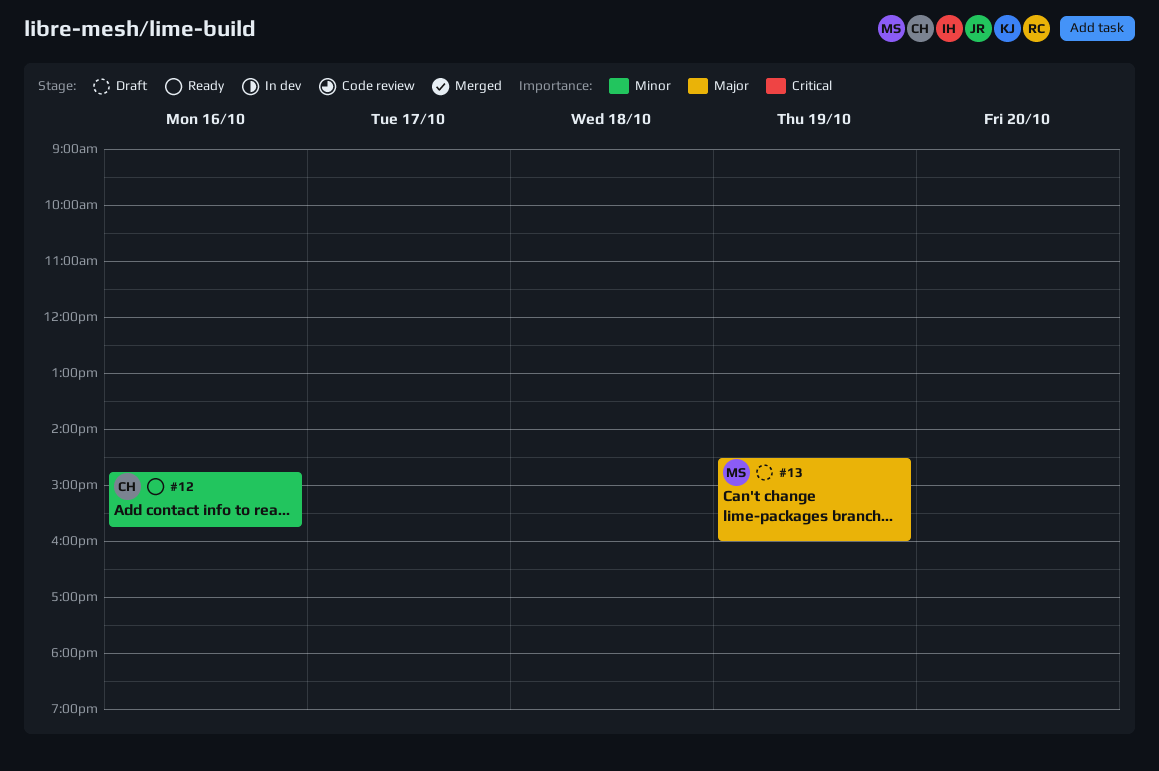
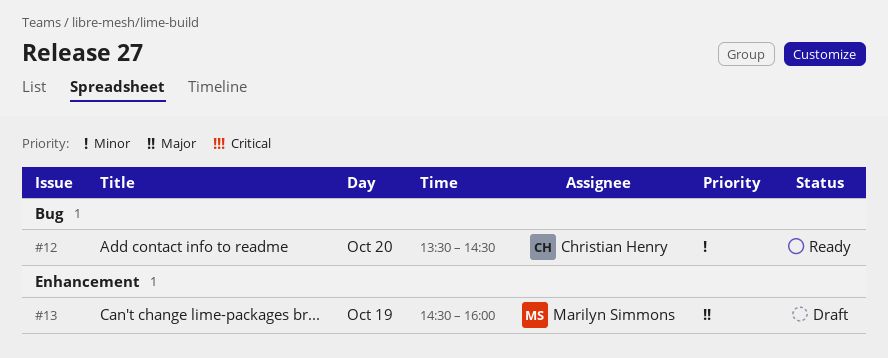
#12, day: Oct 16 -> Oct 20
#12, begins: 14:45 -> 13:30
#12, ends: 15:45 -> 14:30

